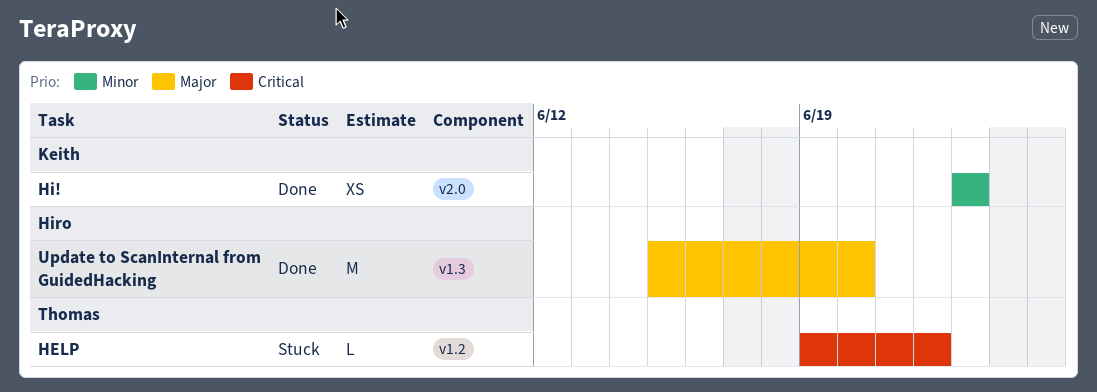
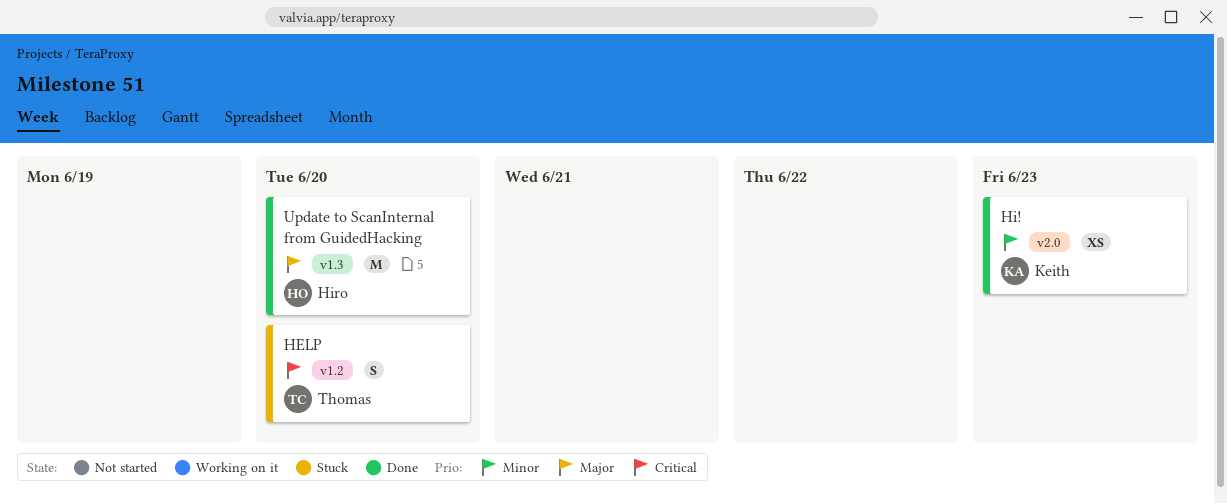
HELP, estimate: L -> S
HELP, due: Jun 22 -> Jun 20

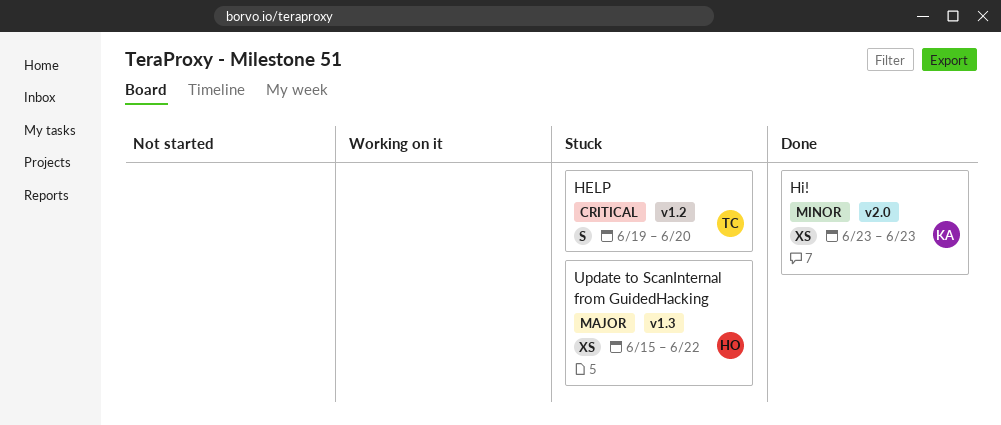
Update to ScanInternal from GuidedHacking, status: Done -> Stuck
Update to ScanInternal from GuidedHacking, estimate: M -> XS
Update to ScanInternal from GuidedHacking, due: Jun 20 -> Jun 22

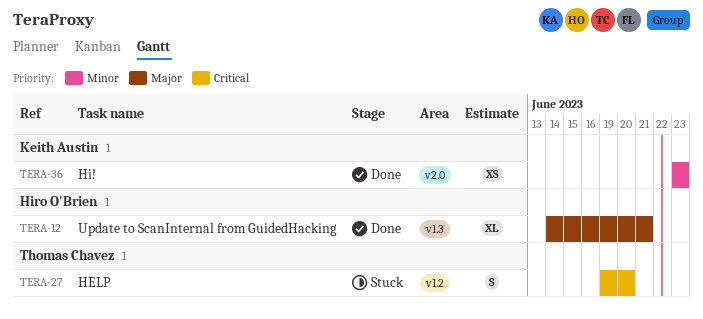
Update to ScanInternal from GuidedHacking, status: Stuck -> Done
Update to ScanInternal from GuidedHacking, estimate: XS -> XL
Update to ScanInternal from GuidedHacking, start: Jun 15 -> Jun 14
Update to ScanInternal from GuidedHacking, due: Jun 22 -> Jun 21

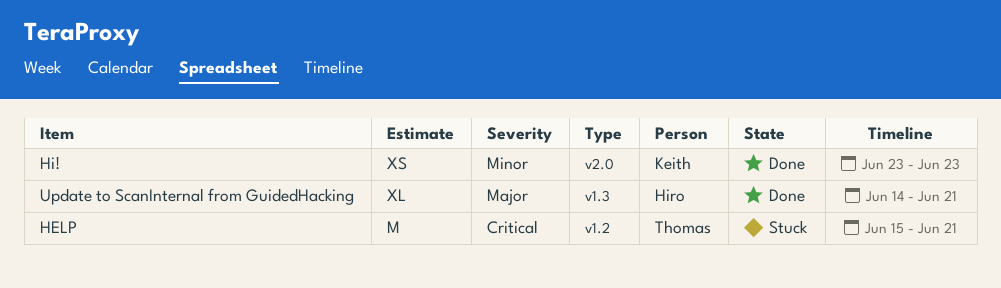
HELP, estimate: S -> M
HELP, start: Jun 19 -> Jun 15
HELP, due: Jun 20 -> Jun 21

